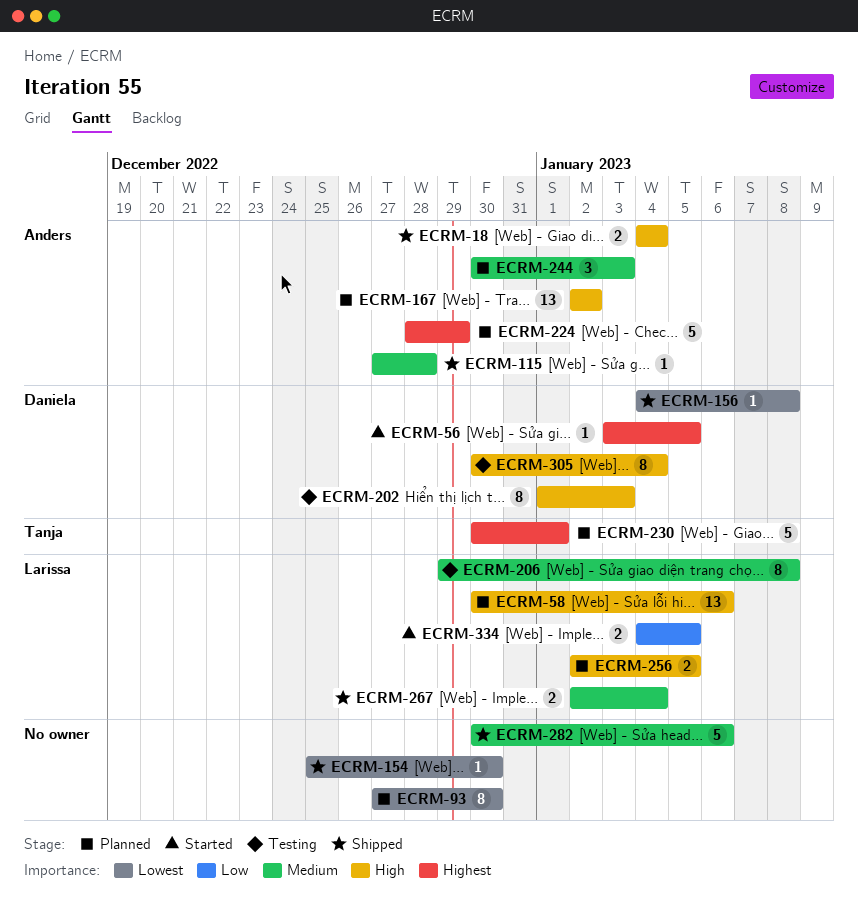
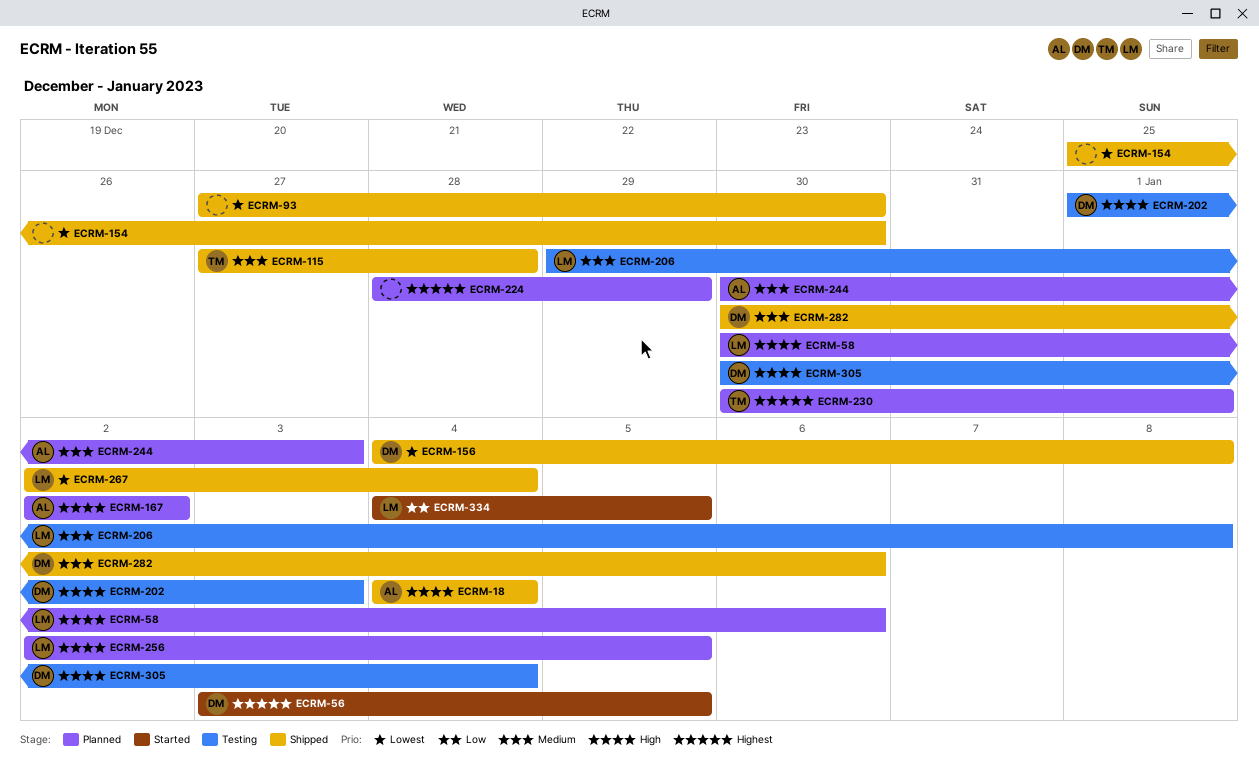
ECRM-93, status: Planned -> Shipped
ECRM-115, owner: Anders -> Tanja
ECRM-224, owner: Anders -> none
ECRM-267, priority: Medium -> Lowest
ECRM-282, owner: none -> Daniela

